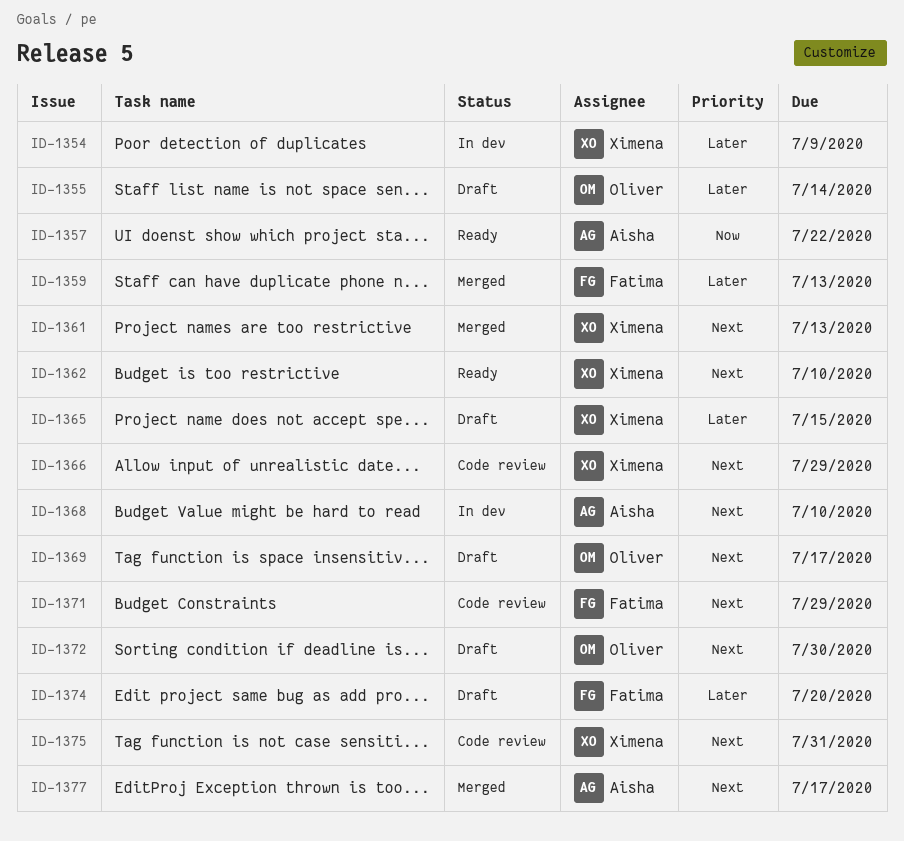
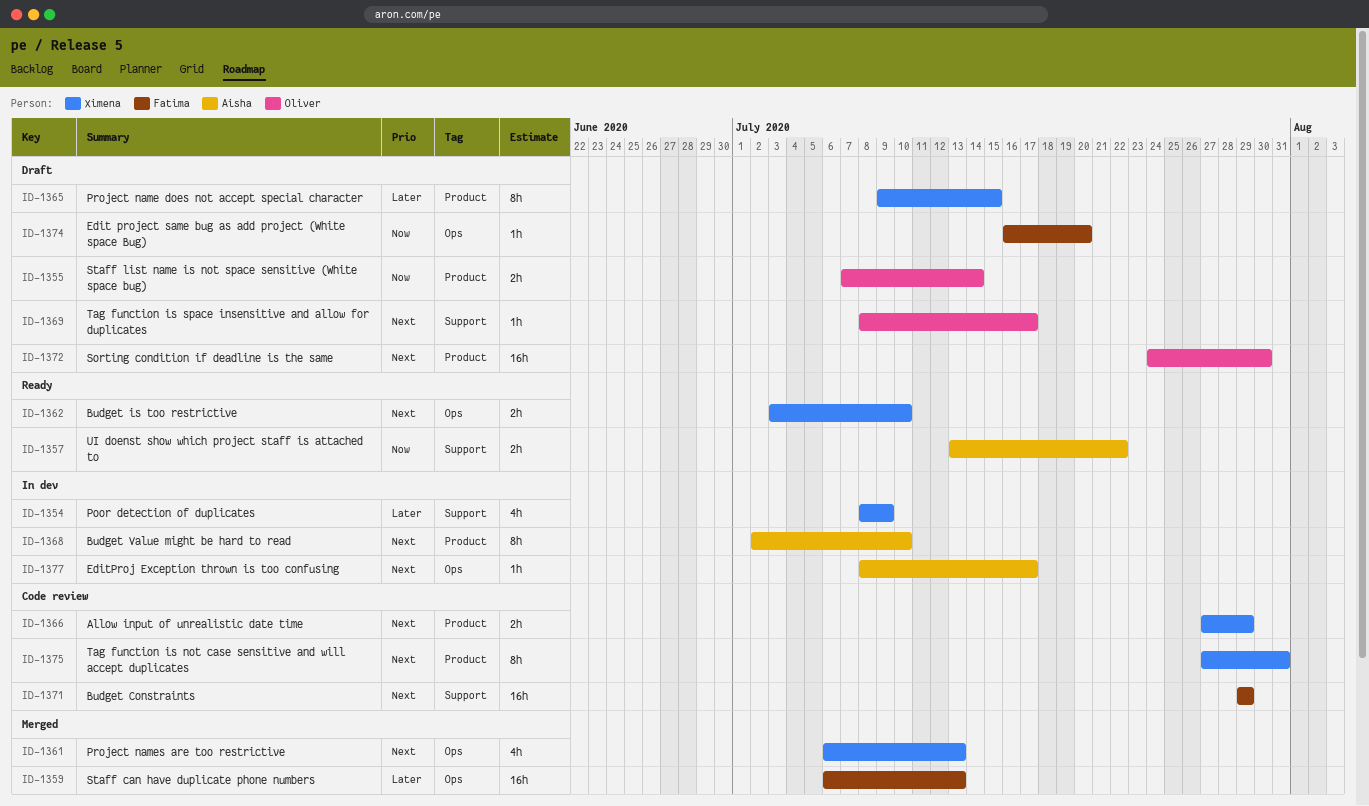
ID-1355, priority: Later -> Now
ID-1374, priority: Later -> Now
ID-1377, status: Merged -> In dev

